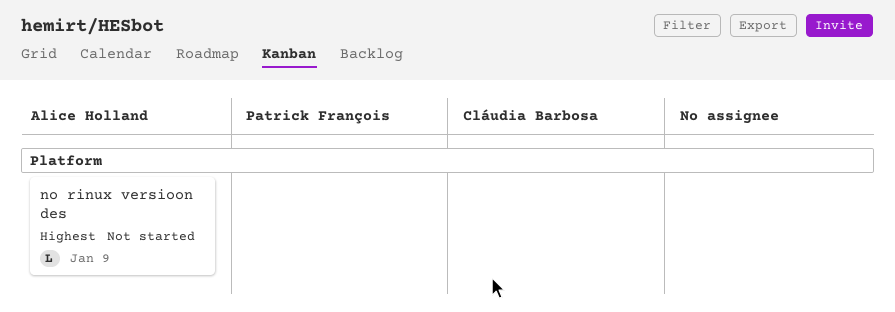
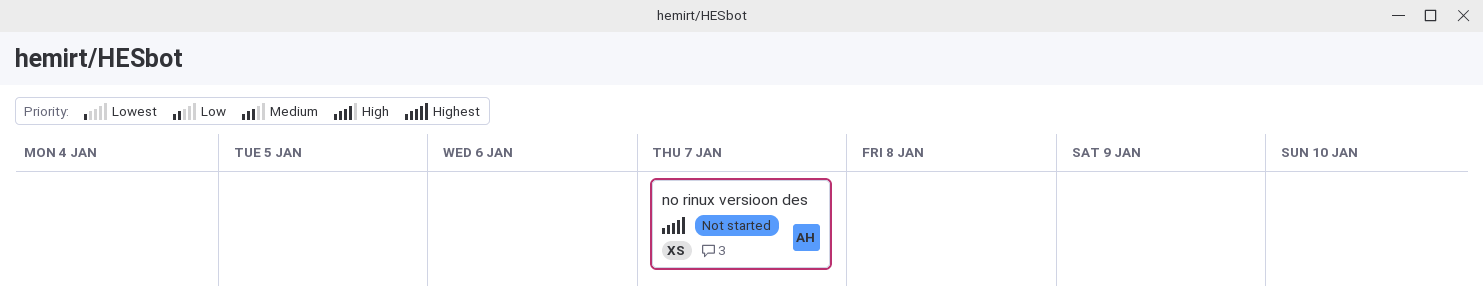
no rinux versioon des, estimate: L -> XS
no rinux versioon des, due: Jan 9 -> Jan 7

